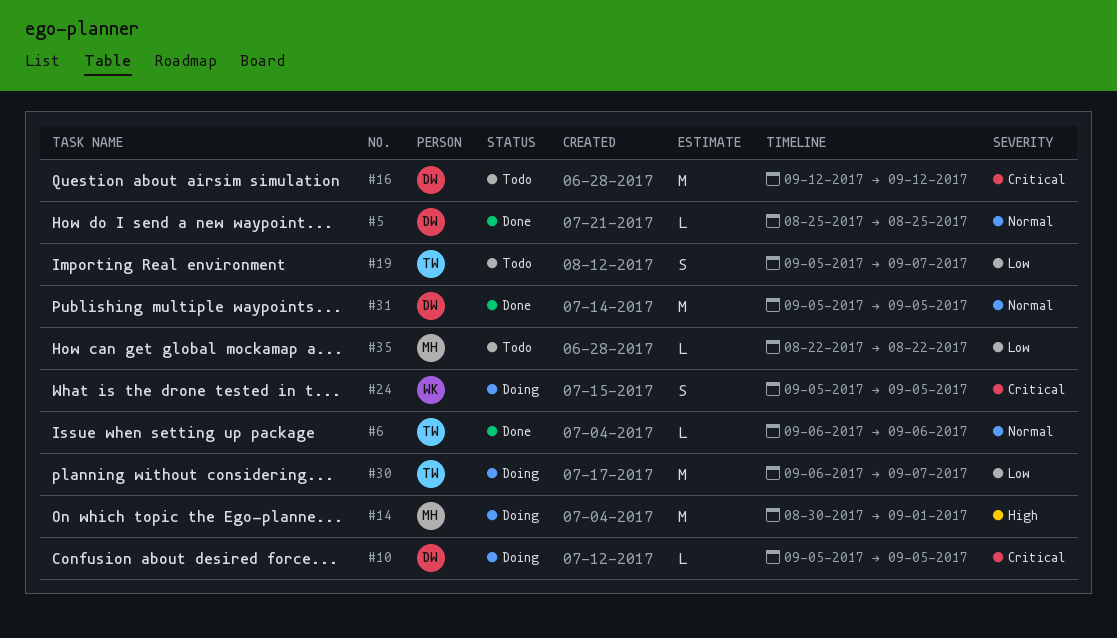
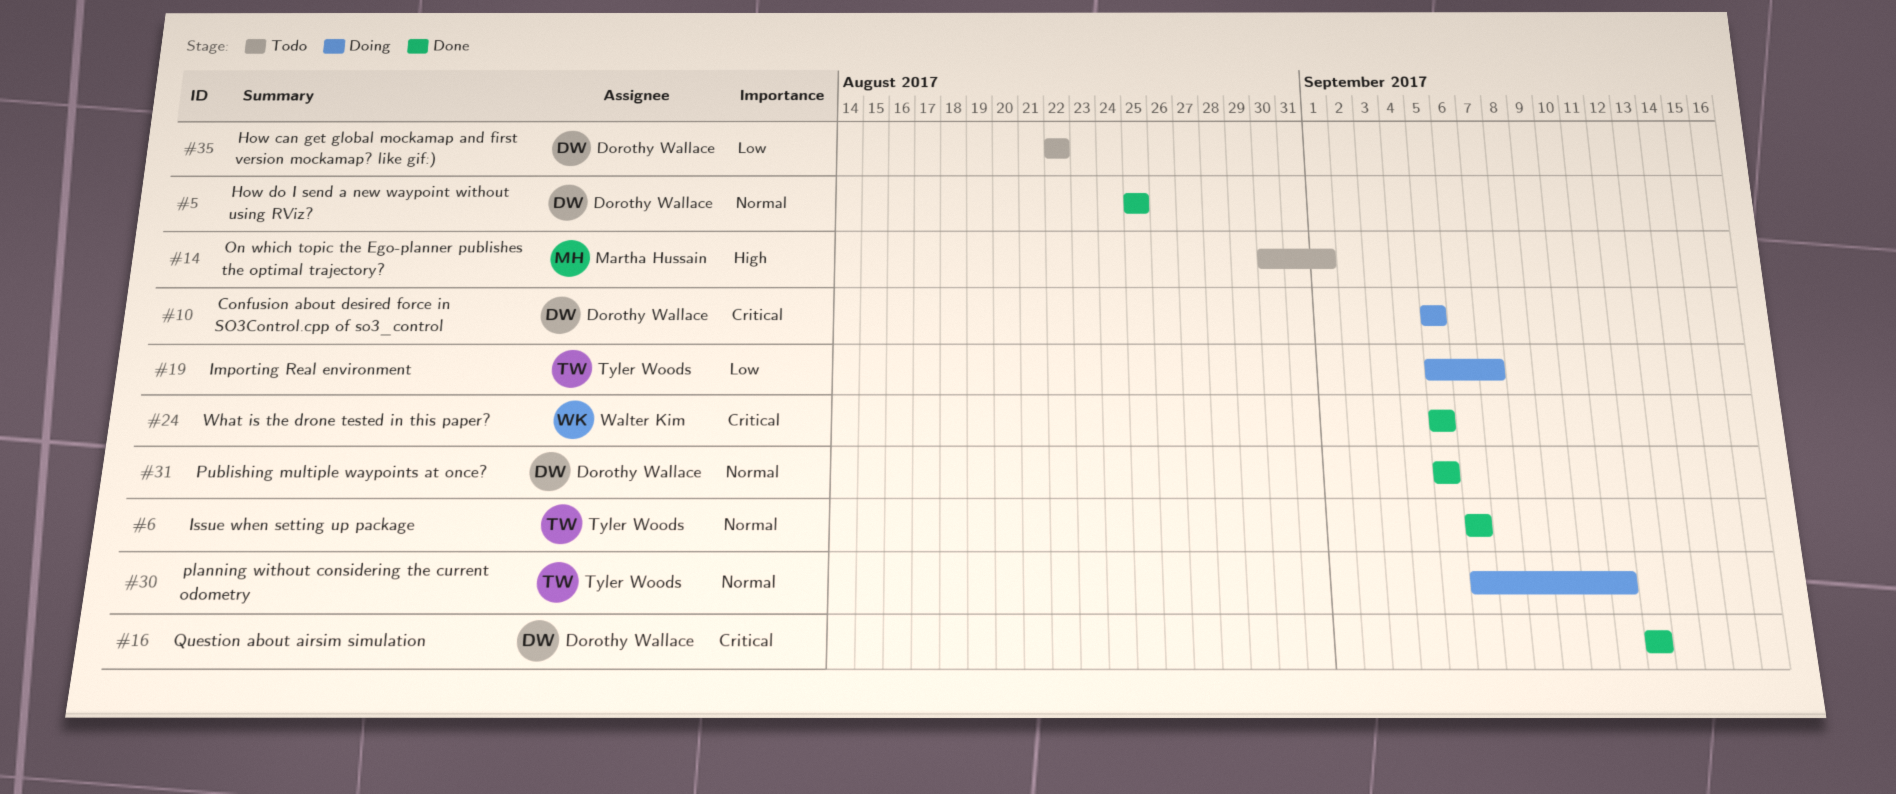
#14, status: Doing -> Todo
#16, status: Todo -> Done
#19, status: Todo -> Doing
#24, status: Doing -> Done
#30, priority: Low -> Normal
#30, due: Sep 7 -> Sep 11
#35, owner: Martha Hussain -> Dorothy Wallace

